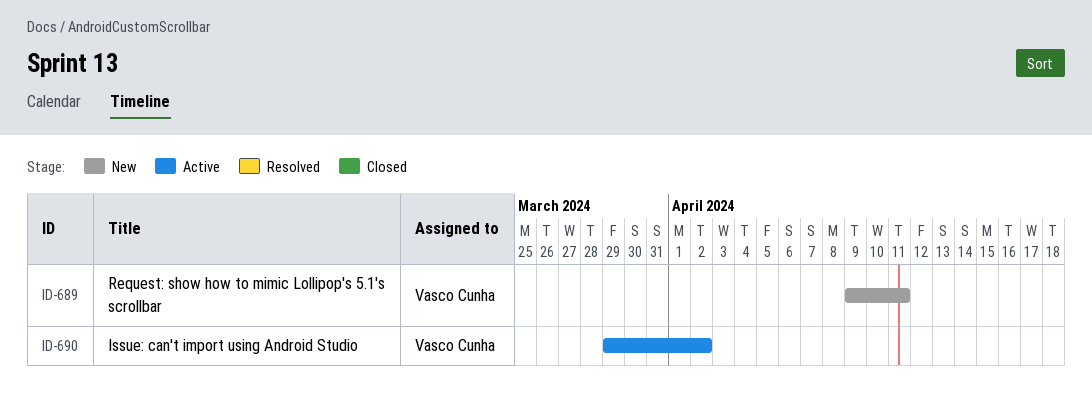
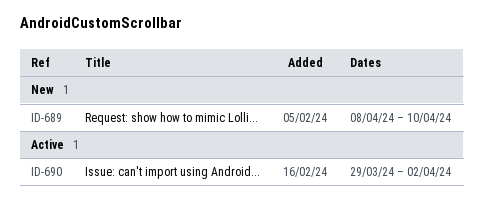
ID-689, start: Apr 9 -> Apr 8
ID-689, due: Apr 11 -> Apr 10

